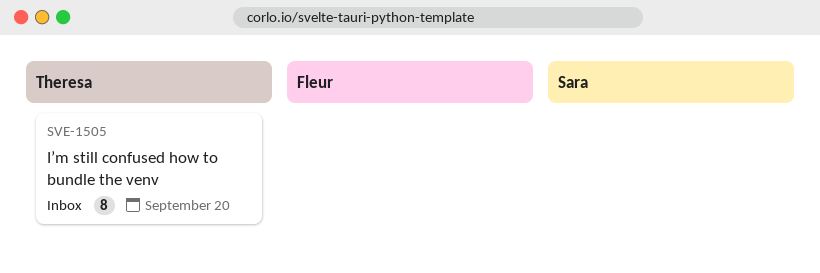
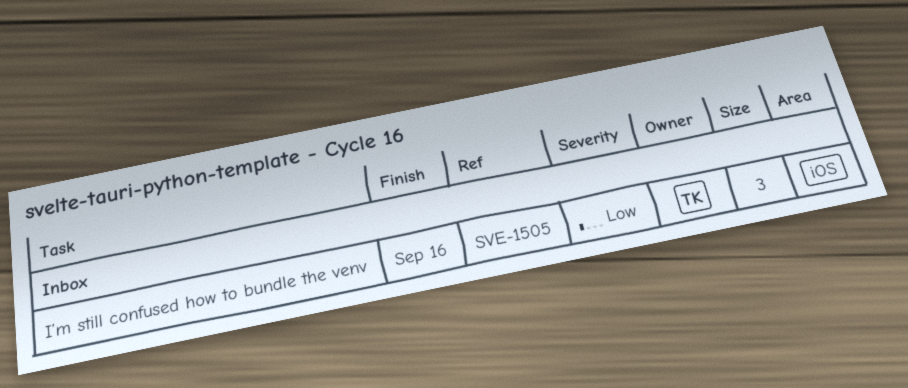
SVE-1505, estimate: 8 -> 3
SVE-1505, due: Sep 20 -> Sep 16

